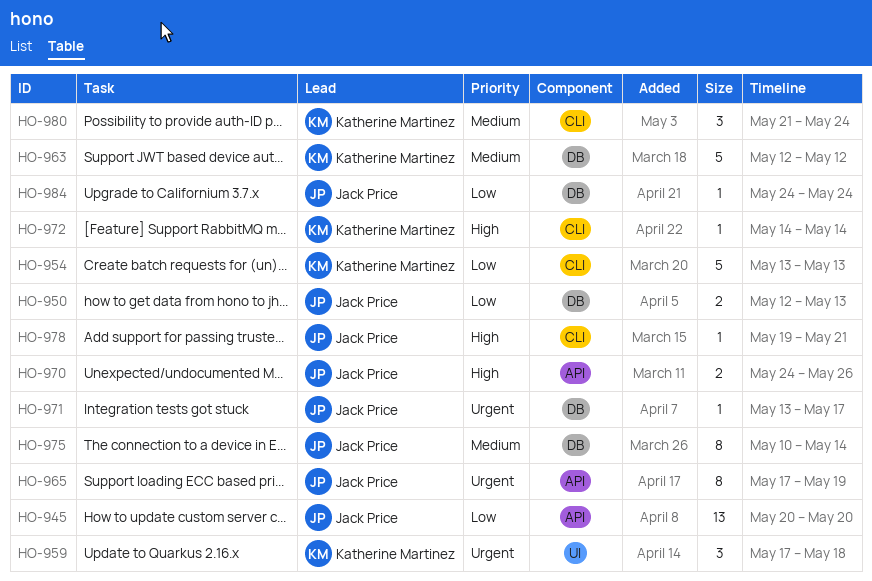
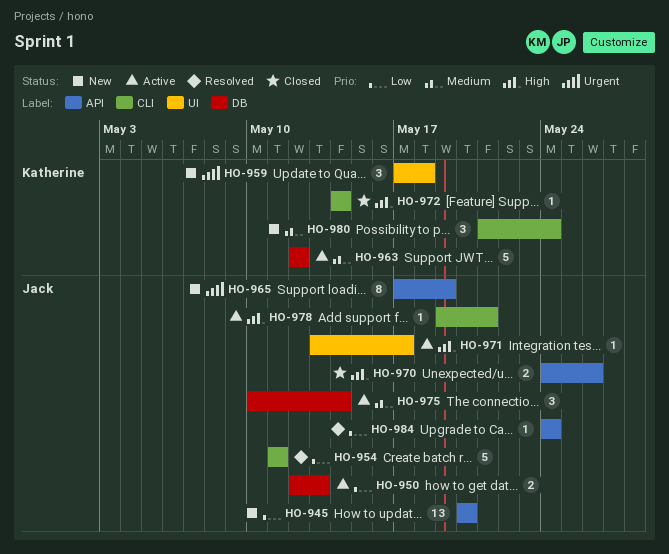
HO-954, owner: Katherine Martinez -> Jack Price
HO-954, start: May 13 -> May 11
HO-954, due: May 13 -> May 11
HO-971, priority: Urgent -> High
HO-971, label: DB -> UI
HO-975, estimate: 8 -> 3
HO-984, label: DB -> API

